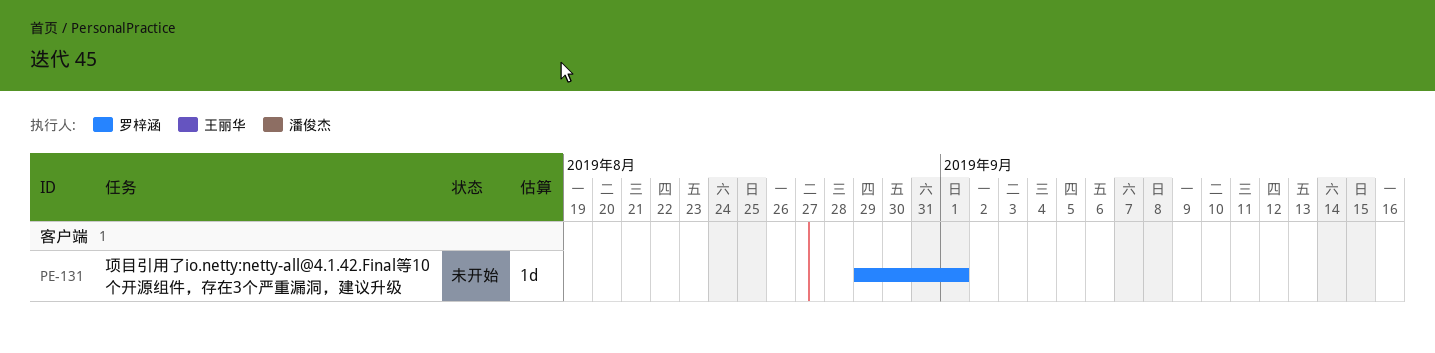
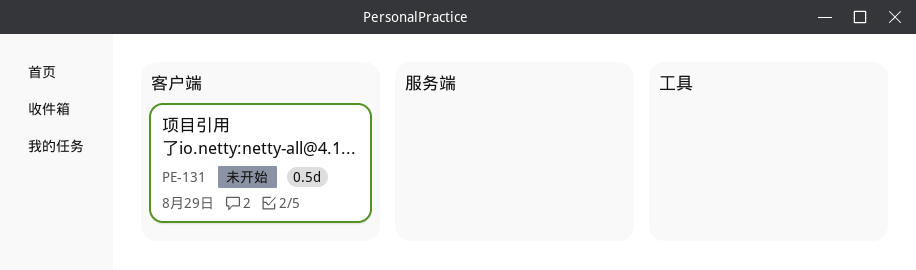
PE-131, estimate: 1d -> 0.5d
PE-131, due: Sep 1 -> Aug 29

